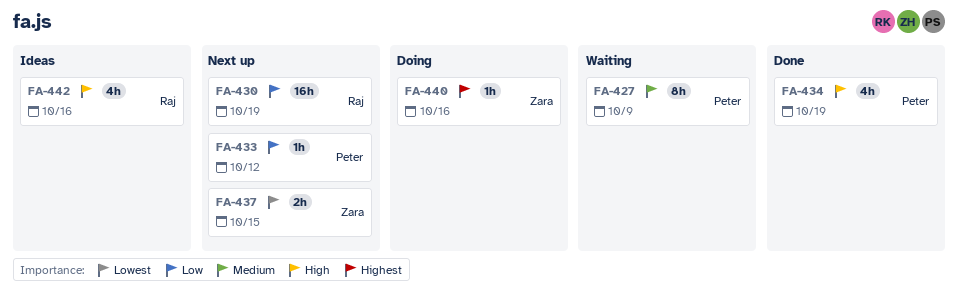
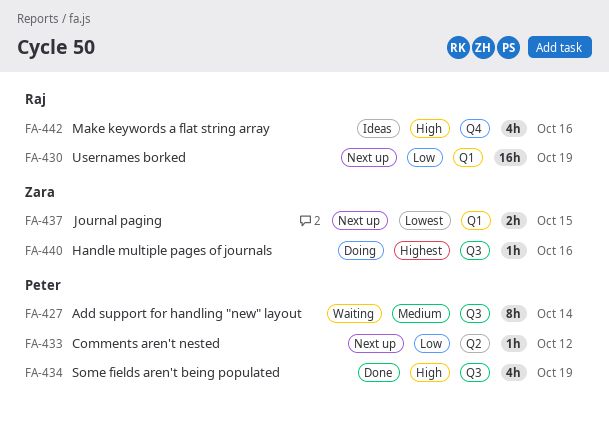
FA-427, due: Oct 9 -> Oct 14

